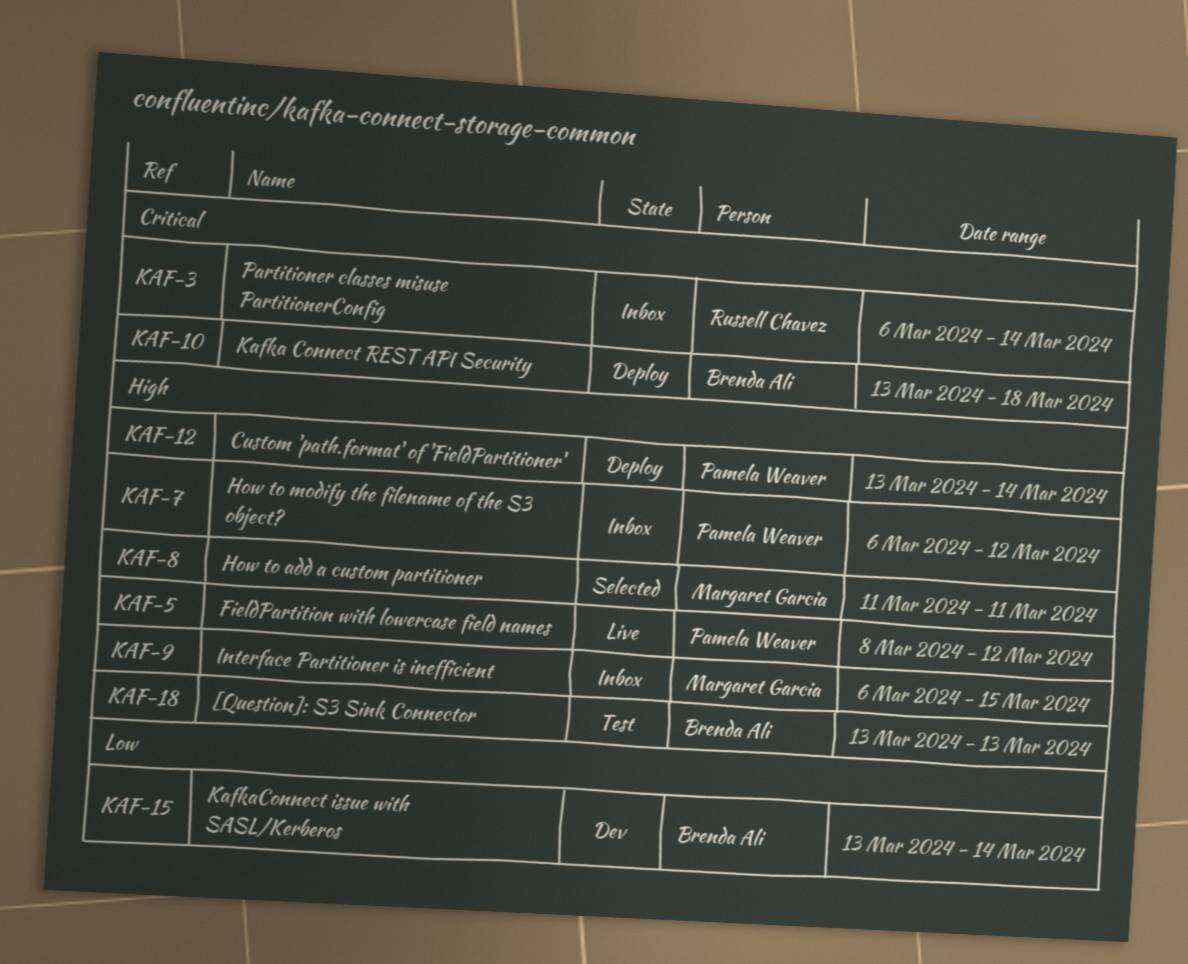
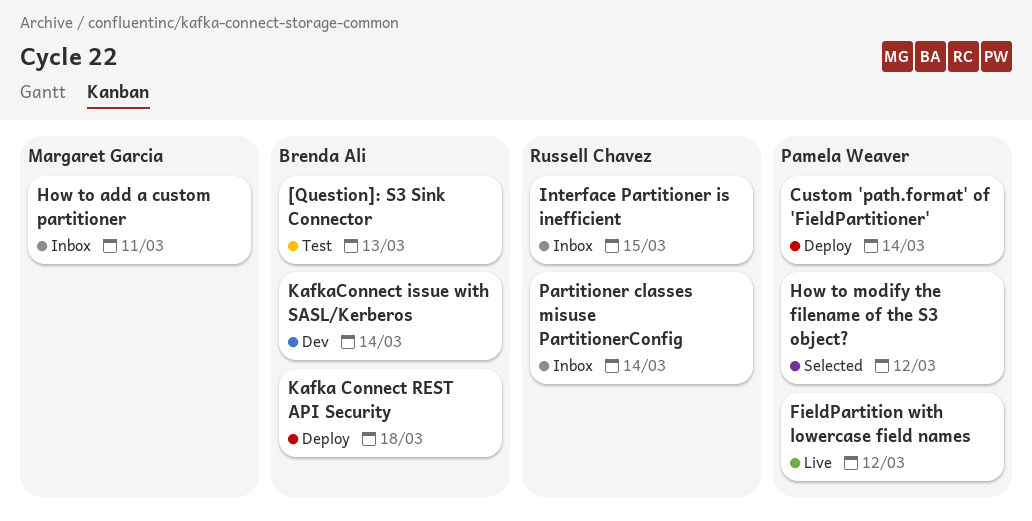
How to add a custom partitioner, status: Selected -> Inbox
How to modify the filename of the S3 object?, status: Inbox -> Selected
Interface Partitioner is inefficient, owner: Margaret Garcia -> Russell Chavez

